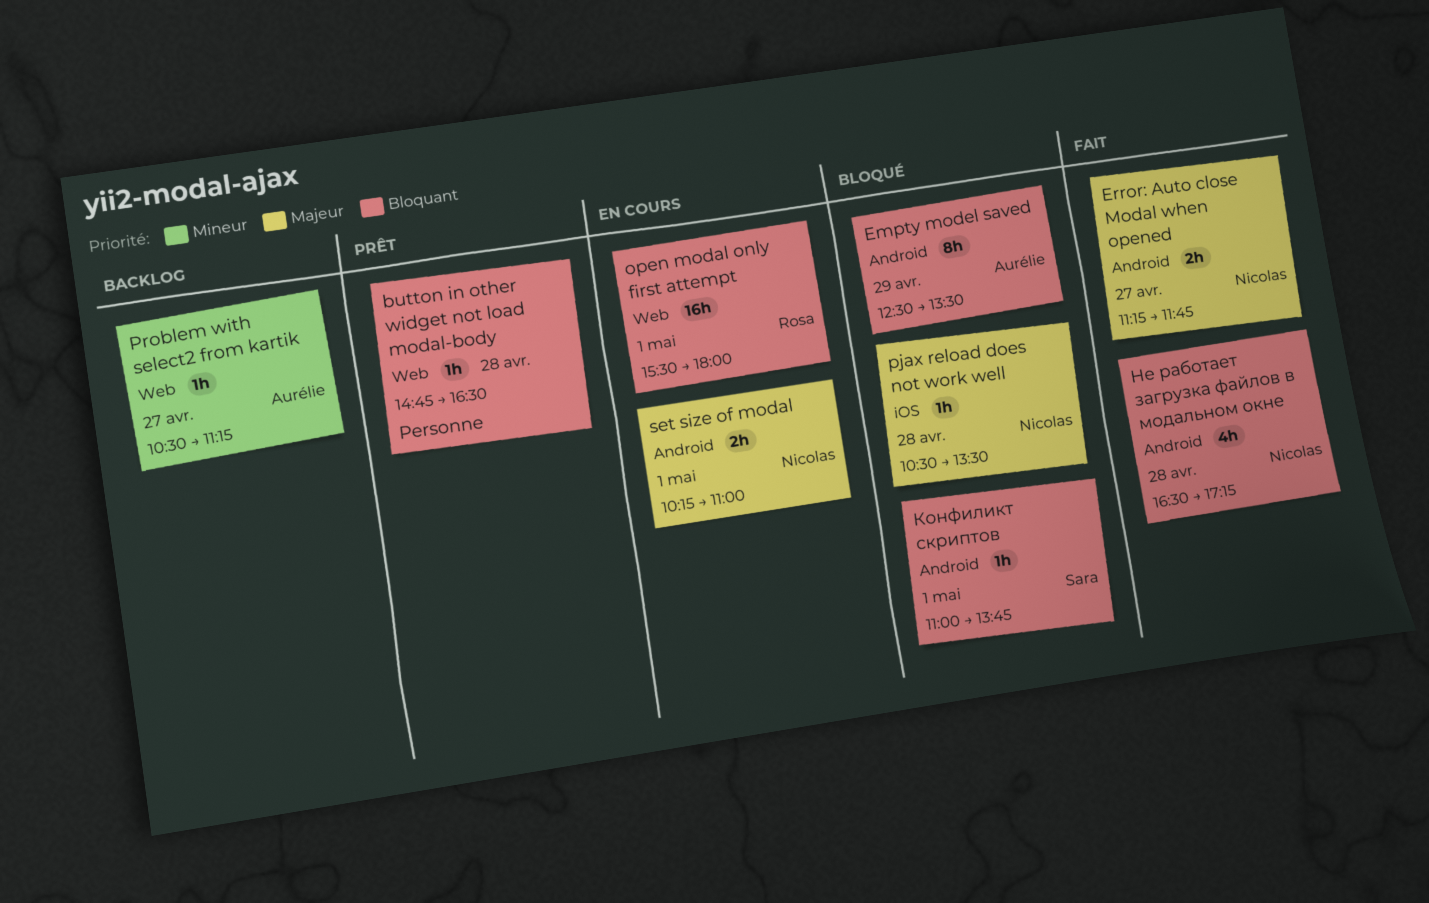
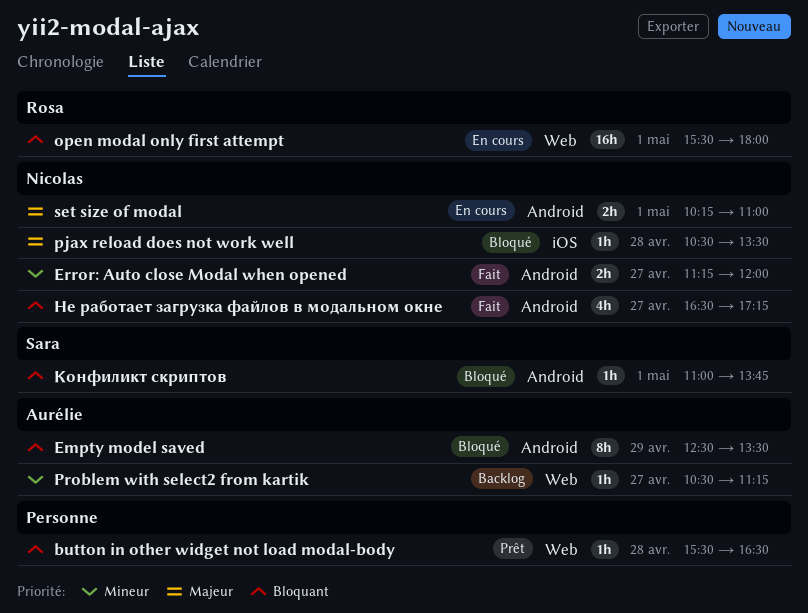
button in other widget not load modal-body, begins: 14:45 -> 15:30
Error: Auto close Modal when opened, priority: Majeur -> Mineur
Error: Auto close Modal when opened, ends: 11:45 -> 12:00
Не работает загрузка файлов в модальном окне, day: Apr 28 -> Apr 27

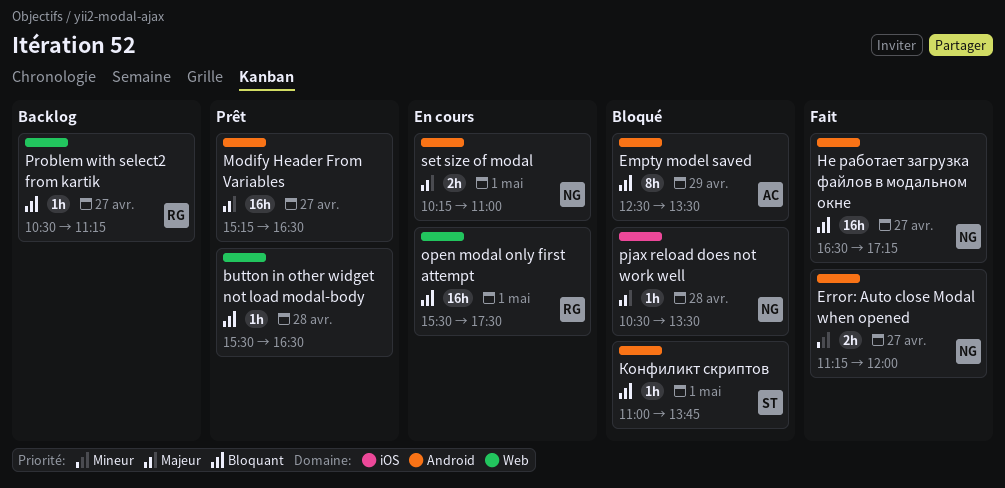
Modify Header From Variables: none -> present
open modal only first attempt, ends: 18:00 -> 17:30
Problem with select2 from kartik, owner: Aurélie -> Rosa
Problem with select2 from kartik, priority: Mineur -> Bloquant
Не работает загрузка файлов в модальном окне, estimate: 4h -> 16h

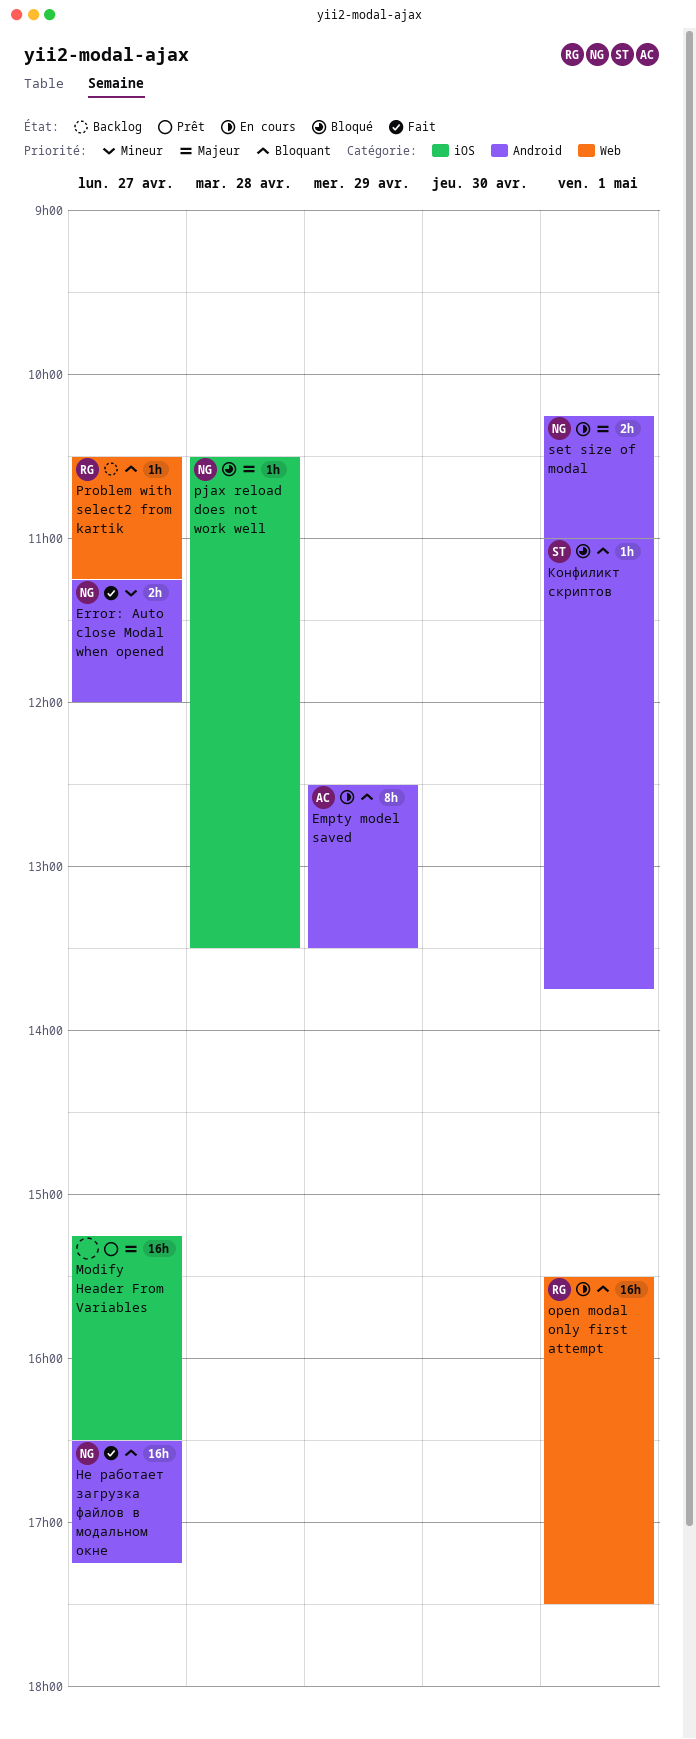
button in other widget not load modal-body: present -> none
Empty model saved, status: Bloqué -> En cours
Modify Header From Variables, label: Android -> iOS

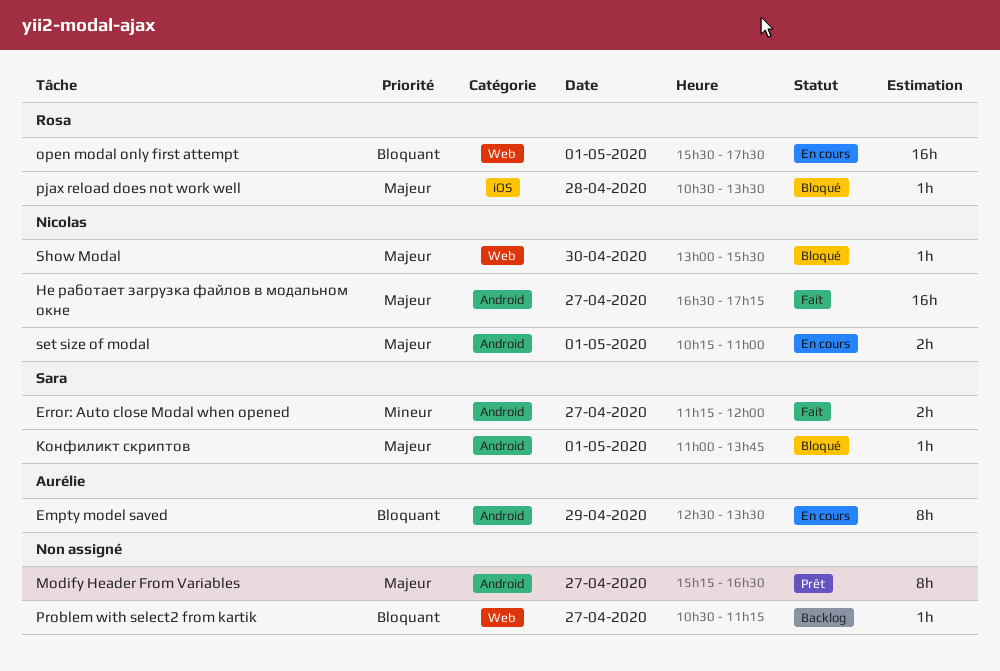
Error: Auto close Modal when opened, owner: Nicolas -> Sara
Modify Header From Variables, label: iOS -> Android
Modify Header From Variables, estimate: 16h -> 8h
pjax reload does not work well, owner: Nicolas -> Rosa
Problem with select2 from kartik, owner: Rosa -> none
Show Modal: none -> present
Конфиликт скриптов, priority: Bloquant -> Majeur
Не работает загрузка файлов в модальном окне, priority: Bloquant -> Majeur

